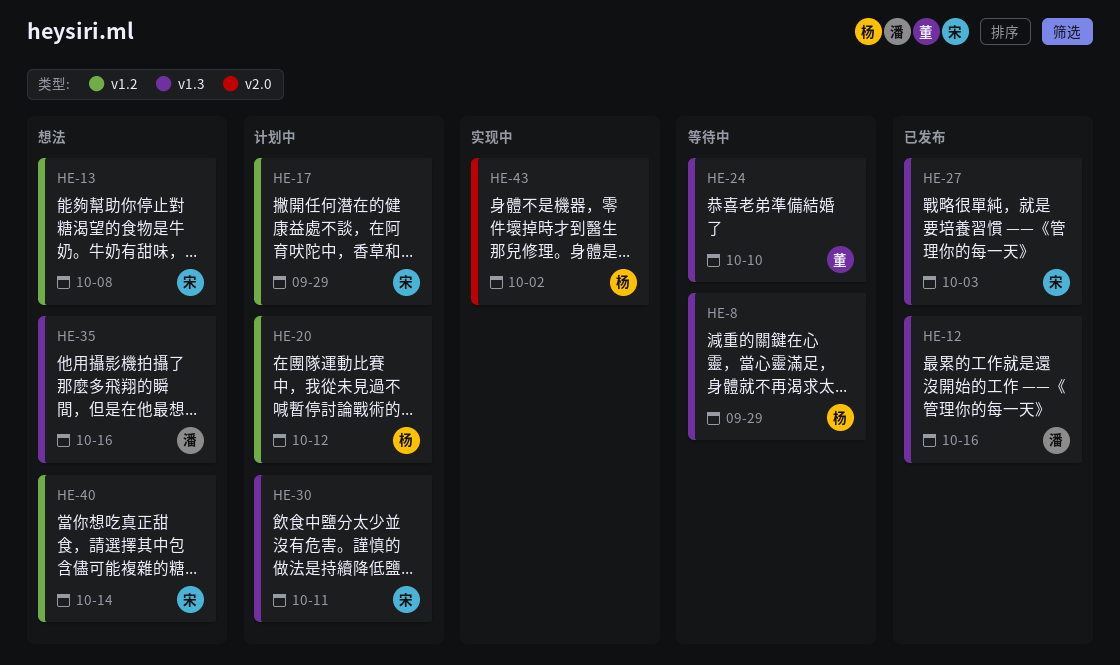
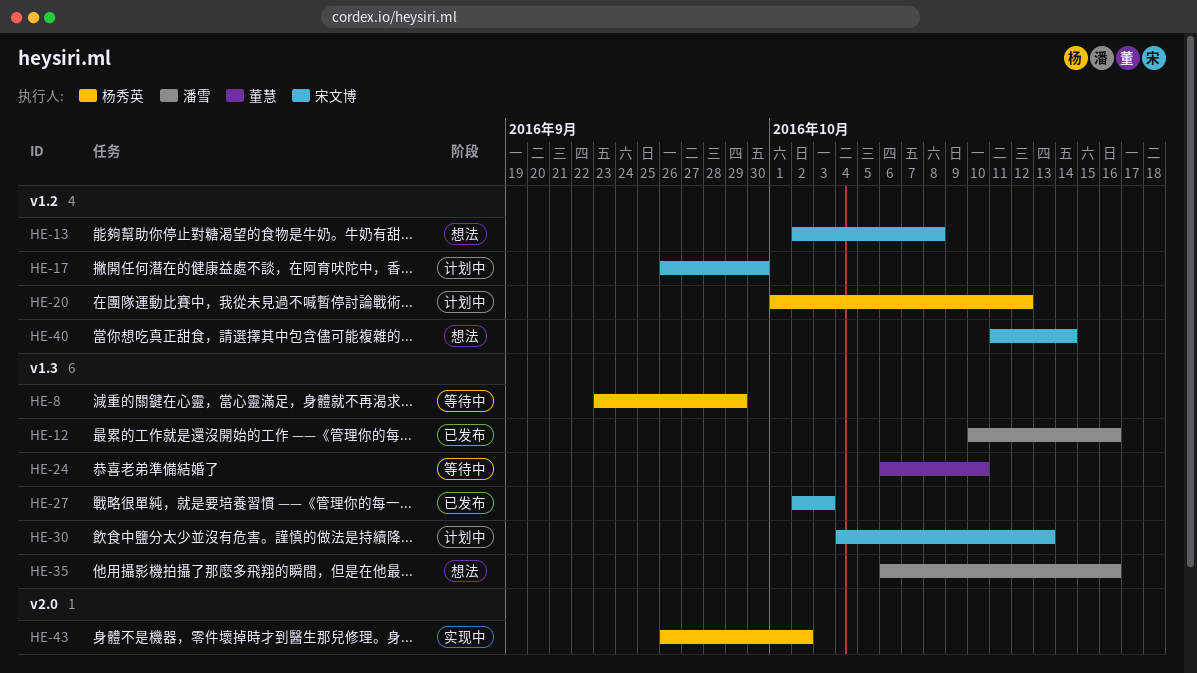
HE-17, due: Sep 29 -> Sep 30
HE-30, due: Oct 11 -> Oct 13

